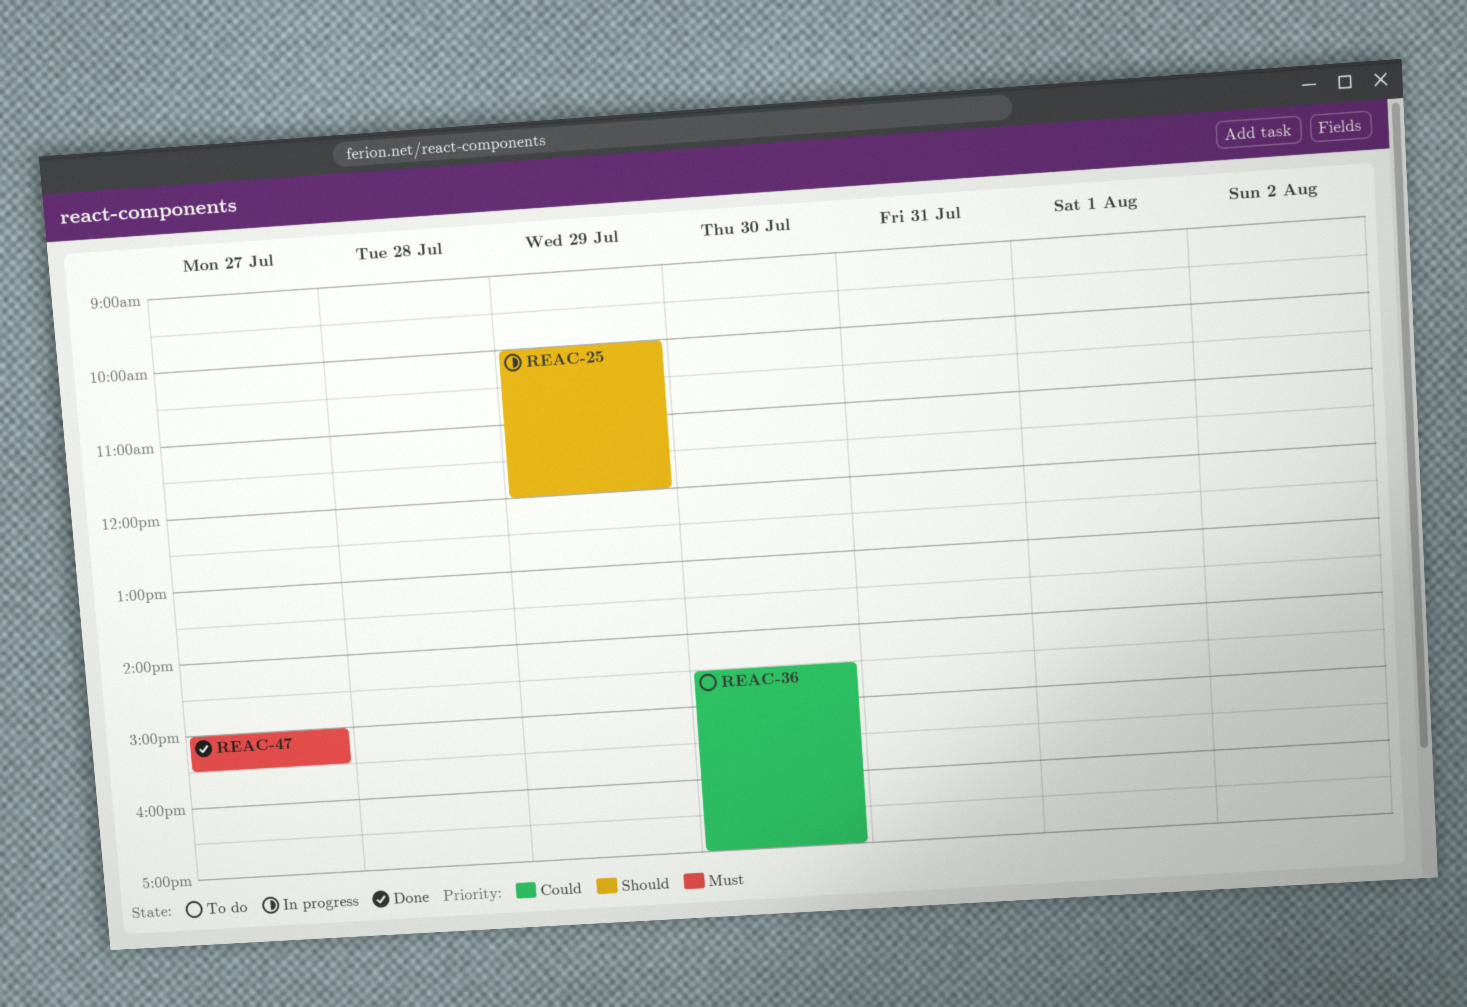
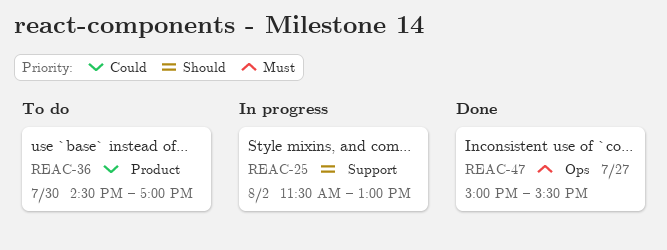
REAC-25, day: Jul 29 -> Aug 2
REAC-25, begins: 10:00 -> 11:30
REAC-25, ends: 12:00 -> 13:00

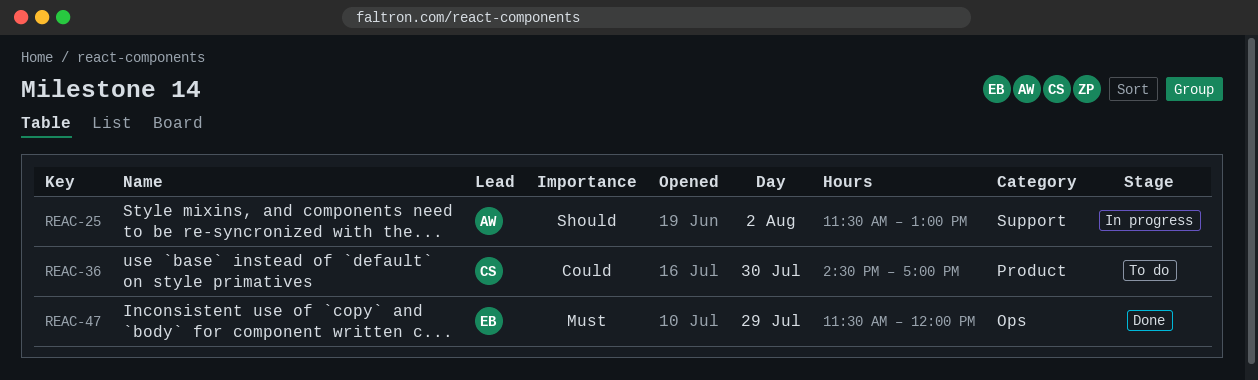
REAC-47, day: Jul 27 -> Jul 29
REAC-47, begins: 15:00 -> 11:30
REAC-47, ends: 15:30 -> 12:00

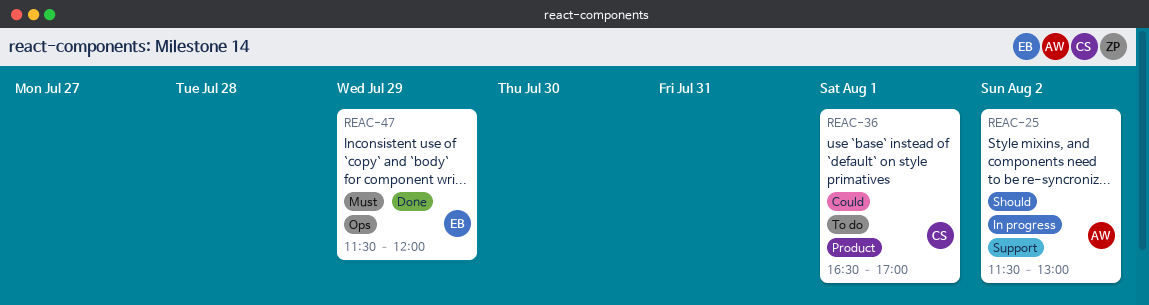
REAC-36, day: Jul 30 -> Aug 1
REAC-36, begins: 14:30 -> 16:30

